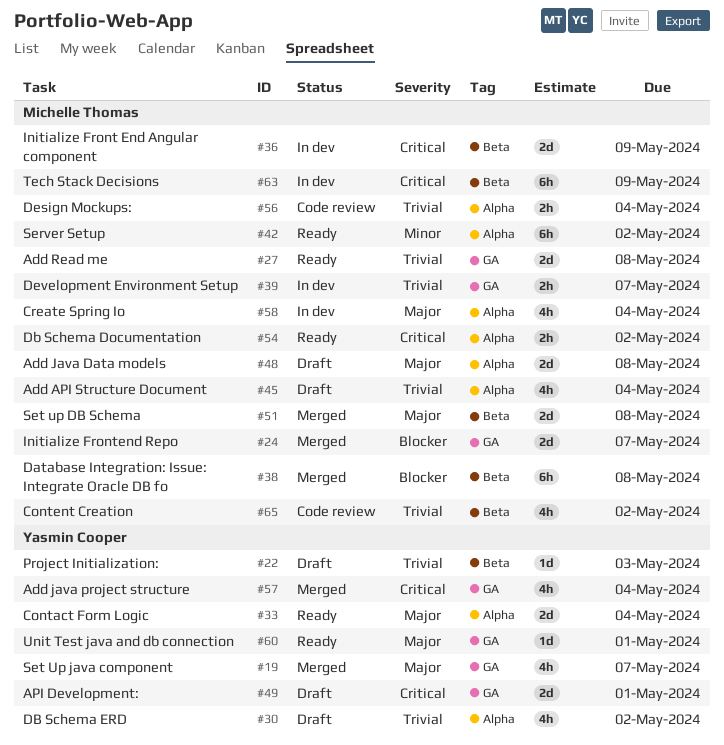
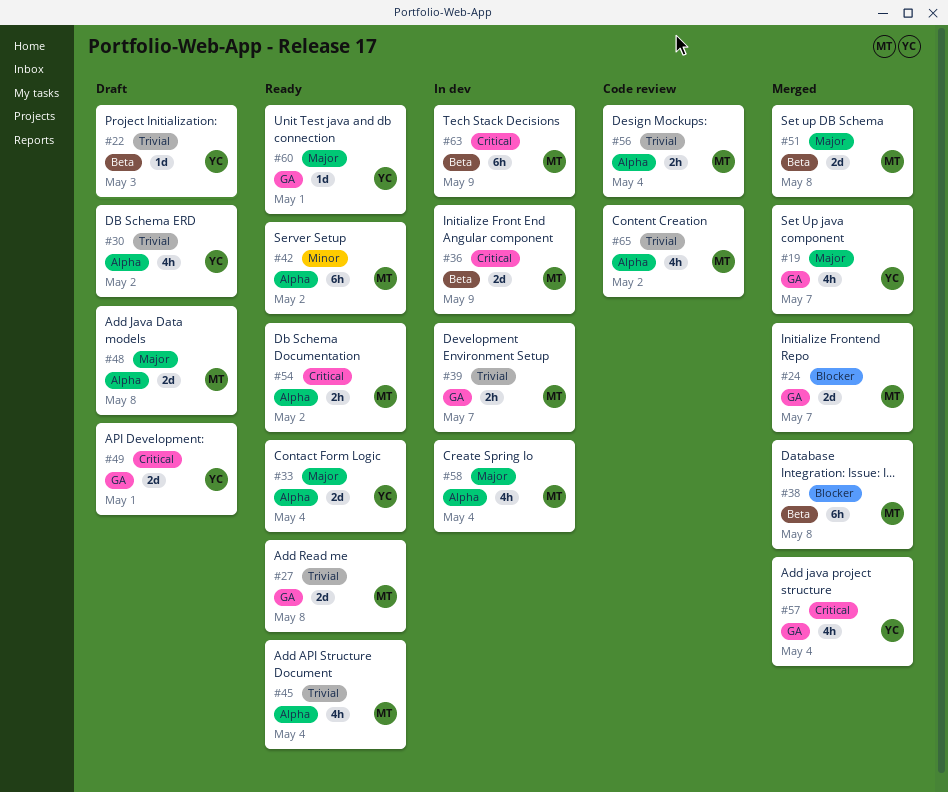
#45, status: Draft -> Ready
#65, label: Beta -> Alpha

